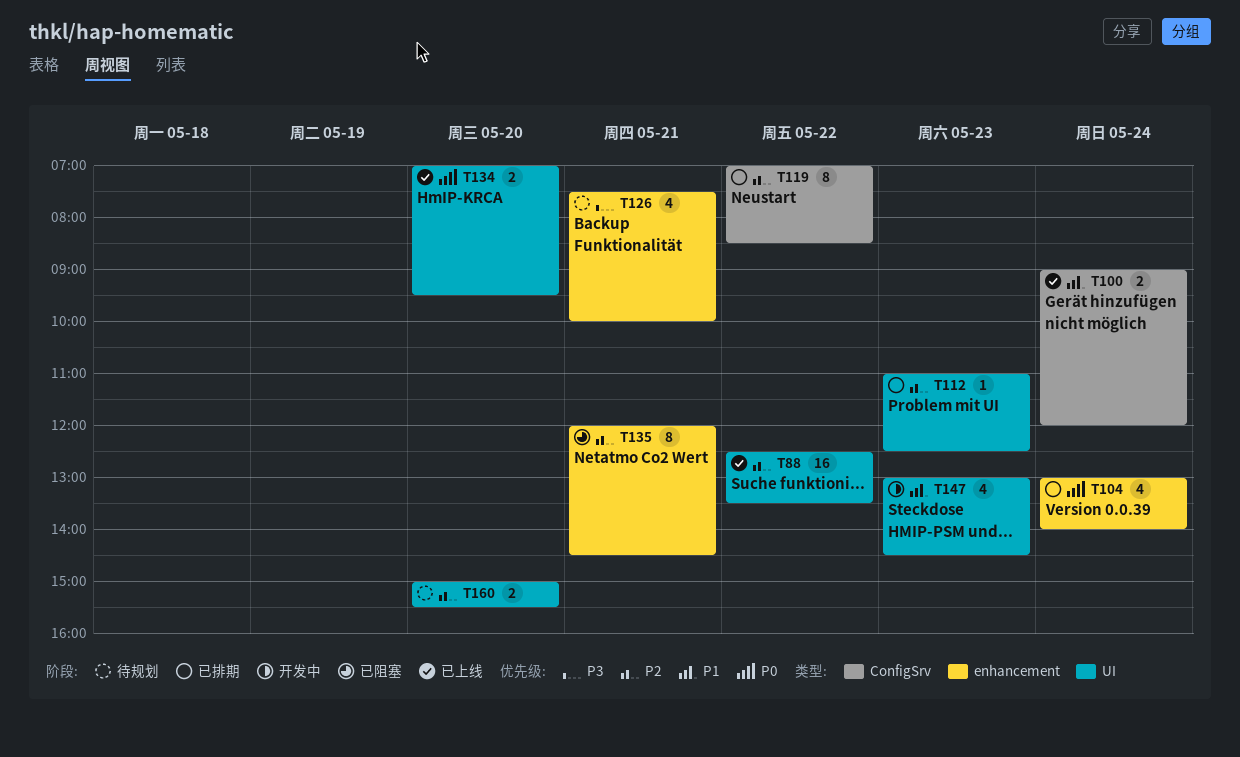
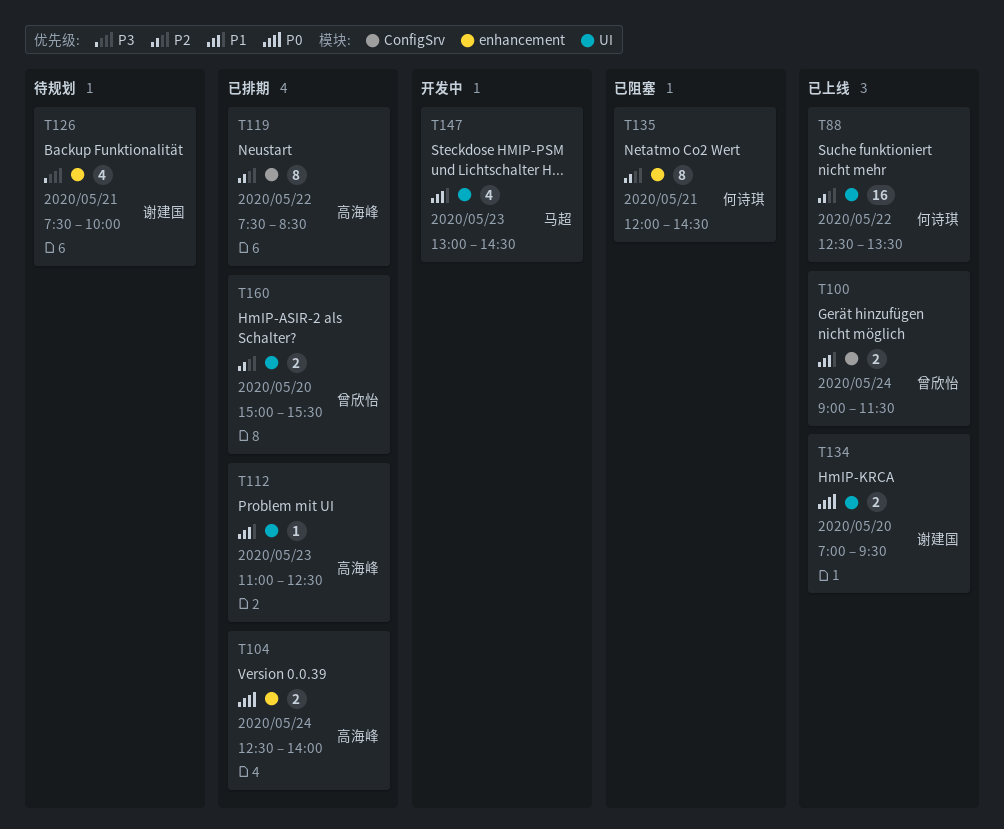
T100, ends: 12:00 -> 11:30
T104, estimate: 4 -> 2
T104, begins: 13:00 -> 12:30
T112, priority: P2 -> P1
T119, begins: 07:00 -> 07:30
T160, status: 待规划 -> 已排期

